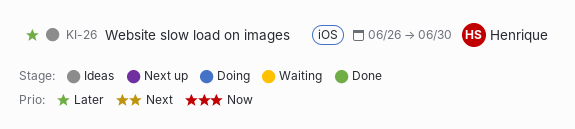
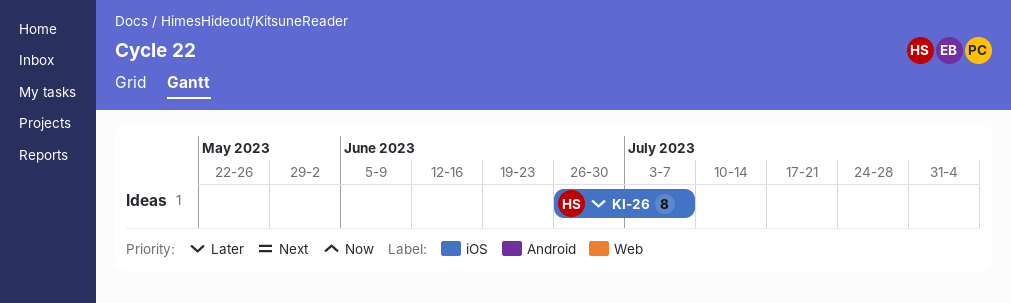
KI-26, due: Jun 30 -> Jul 7

